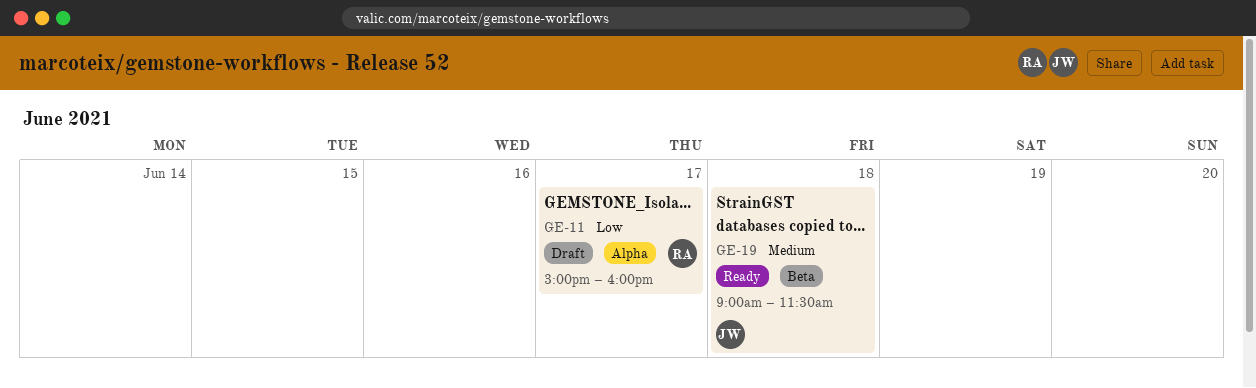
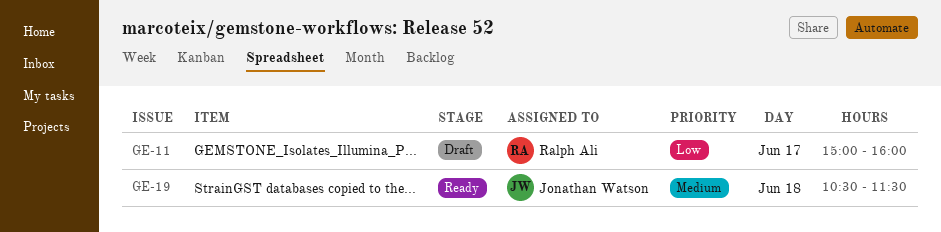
GE-19, begins: 09:00 -> 10:30

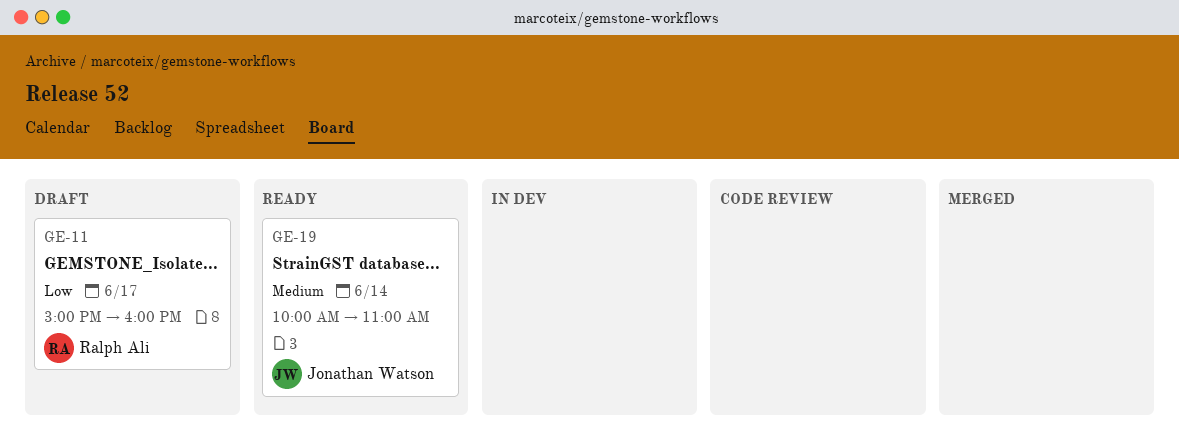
GE-19, day: Jun 18 -> Jun 14
GE-19, begins: 10:30 -> 10:00
GE-19, ends: 11:30 -> 11:00

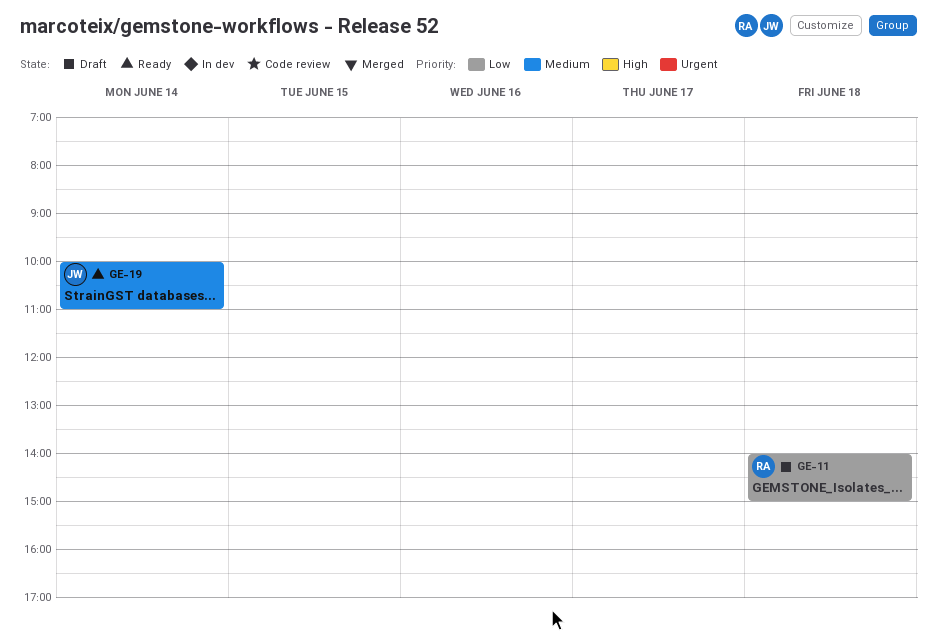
GE-11, day: Jun 17 -> Jun 18
GE-11, begins: 15:00 -> 14:00
GE-11, ends: 16:00 -> 15:00

